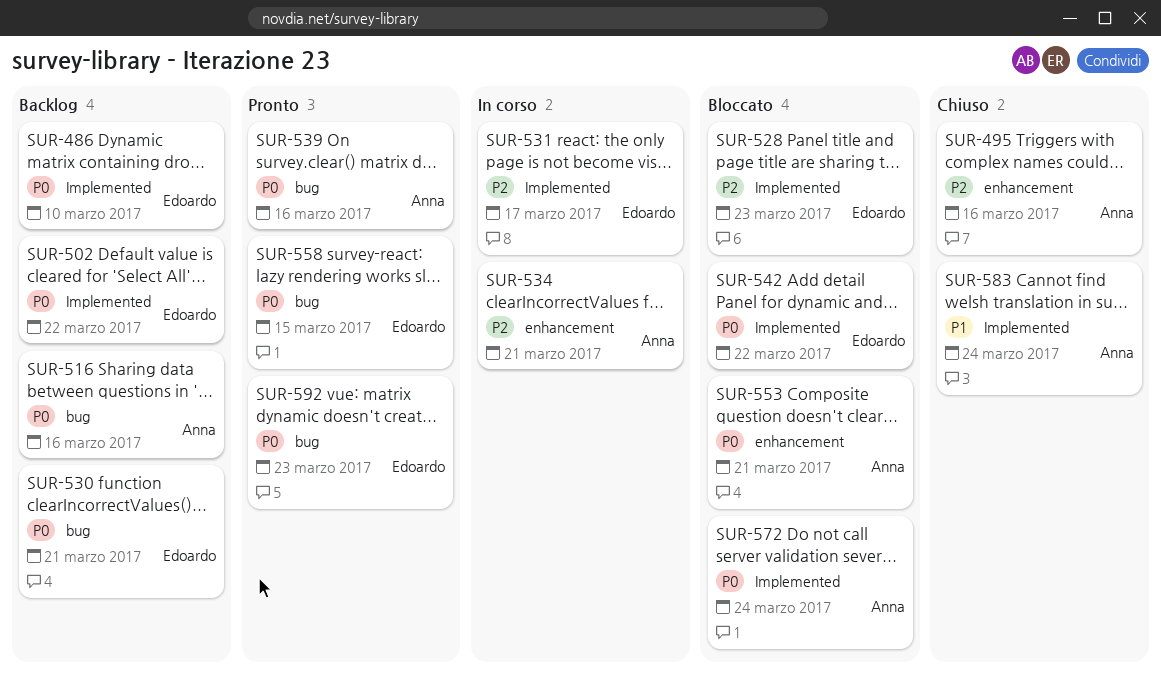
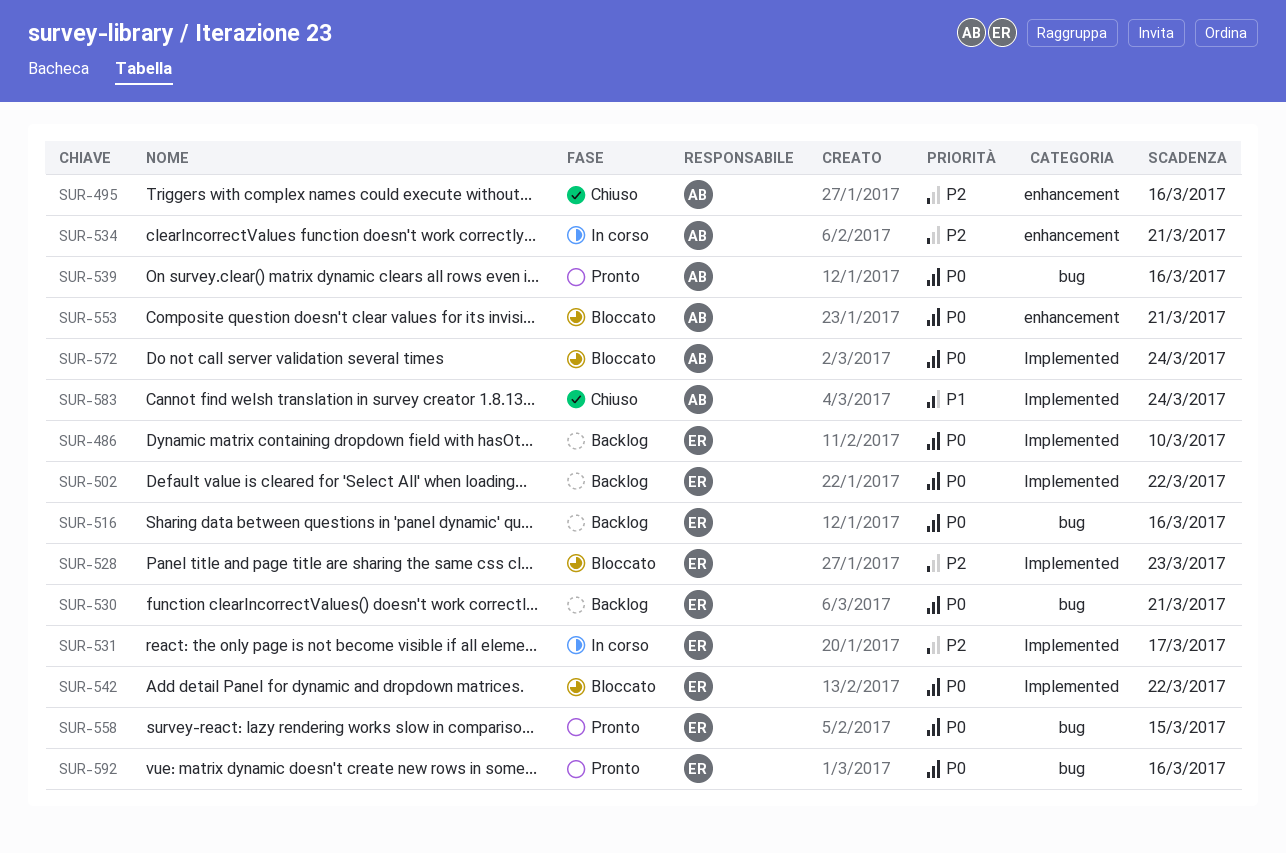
SUR-516, owner: Anna -> Edoardo
SUR-592, due: Mar 23 -> Mar 16

